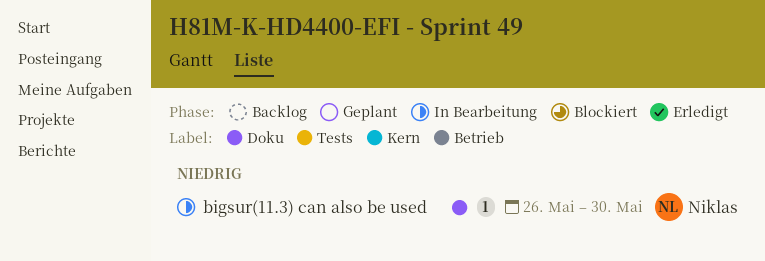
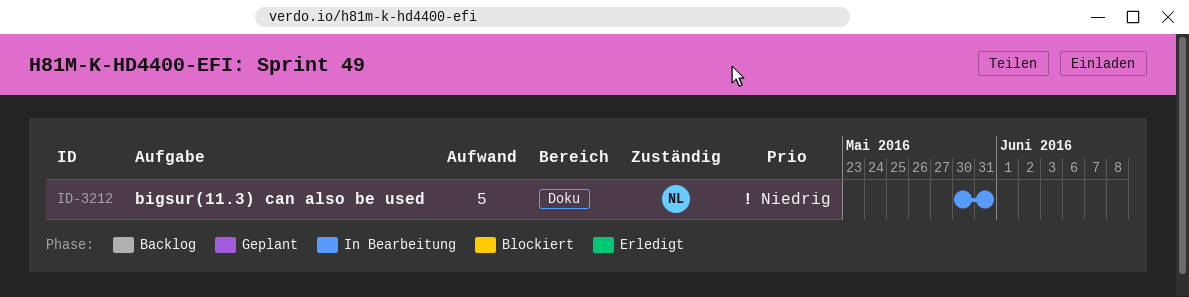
bigsur(11.3) can also be used, estimate: 1 -> 5
bigsur(11.3) can also be used, start: May 26 -> May 30
bigsur(11.3) can also be used, due: May 30 -> May 31

